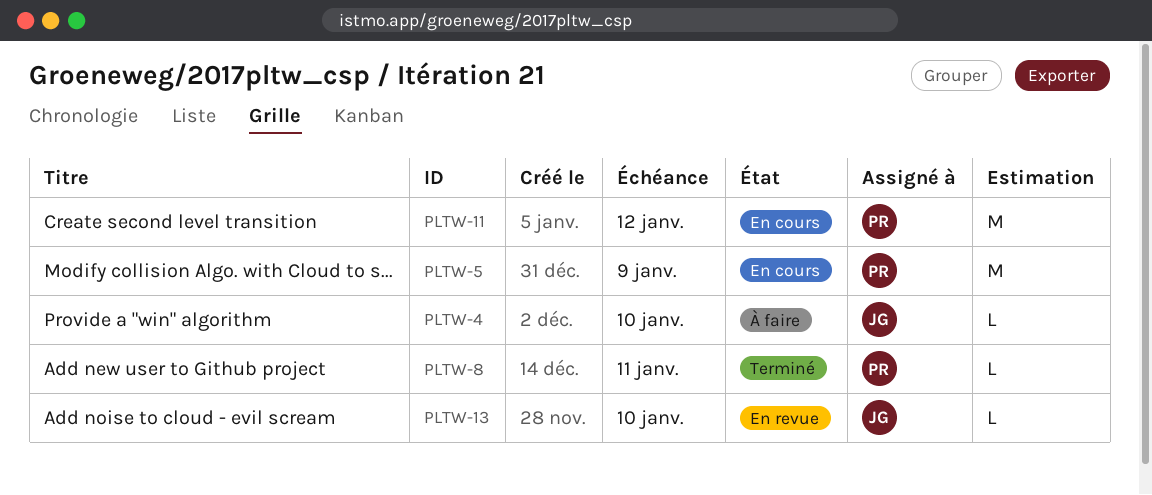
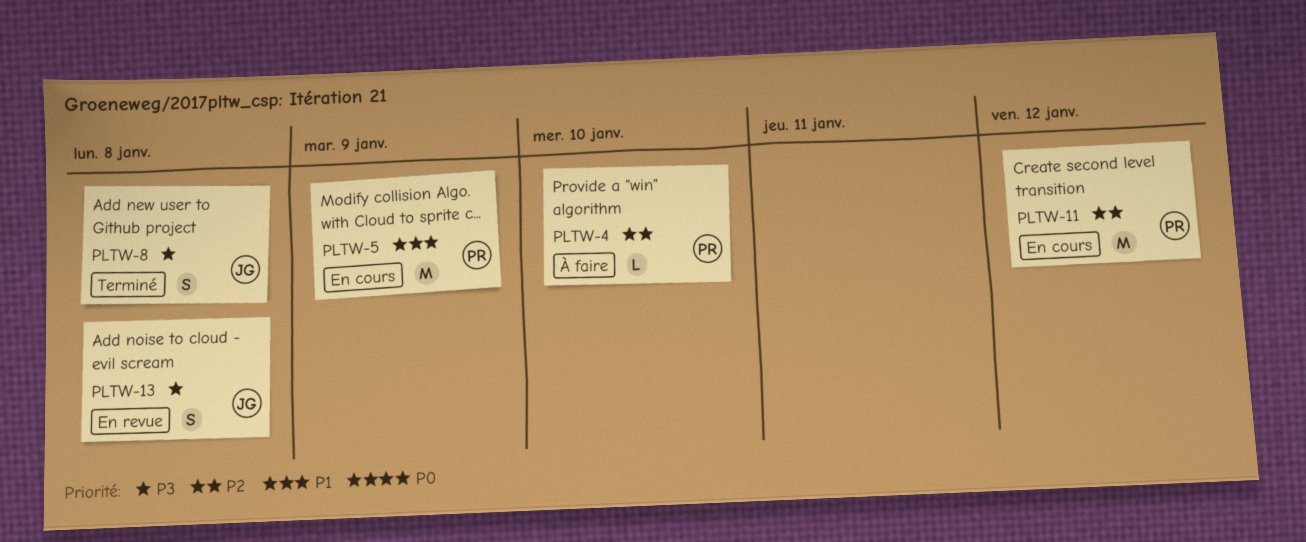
PLTW-4, owner: JG -> PR
PLTW-8, owner: PR -> JG
PLTW-8, estimate: L -> S
PLTW-8, due: Jan 11 -> Jan 8
PLTW-13, estimate: L -> S
PLTW-13, due: Jan 10 -> Jan 8

